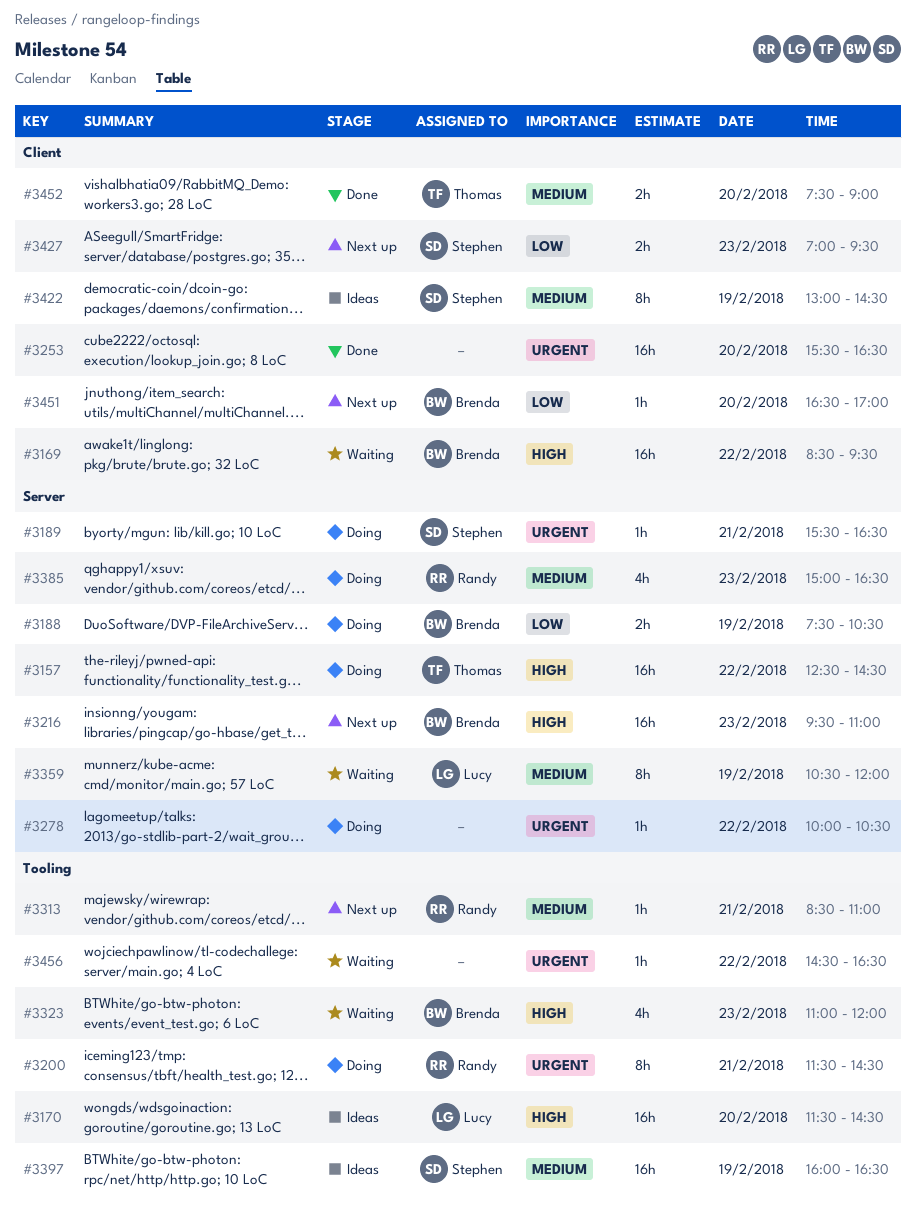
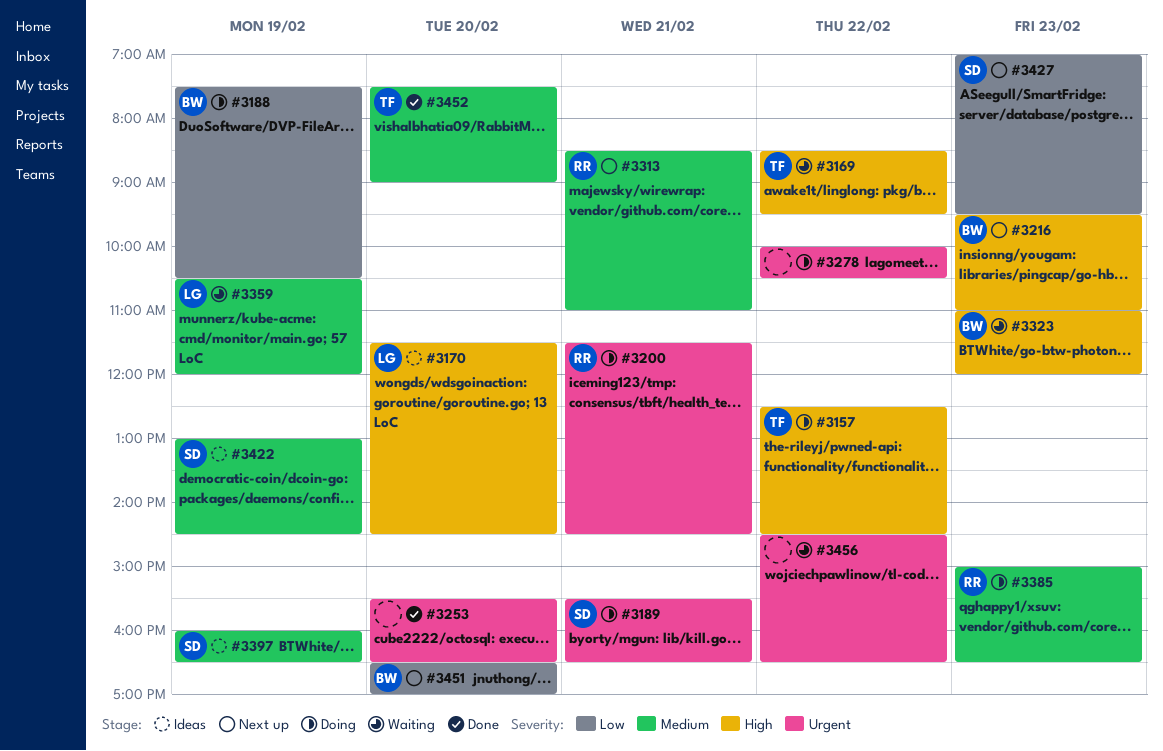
#3169, owner: Brenda -> Thomas

